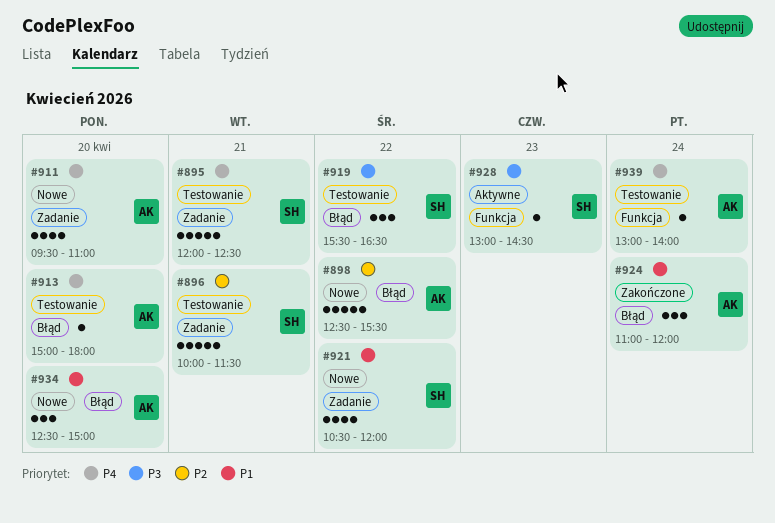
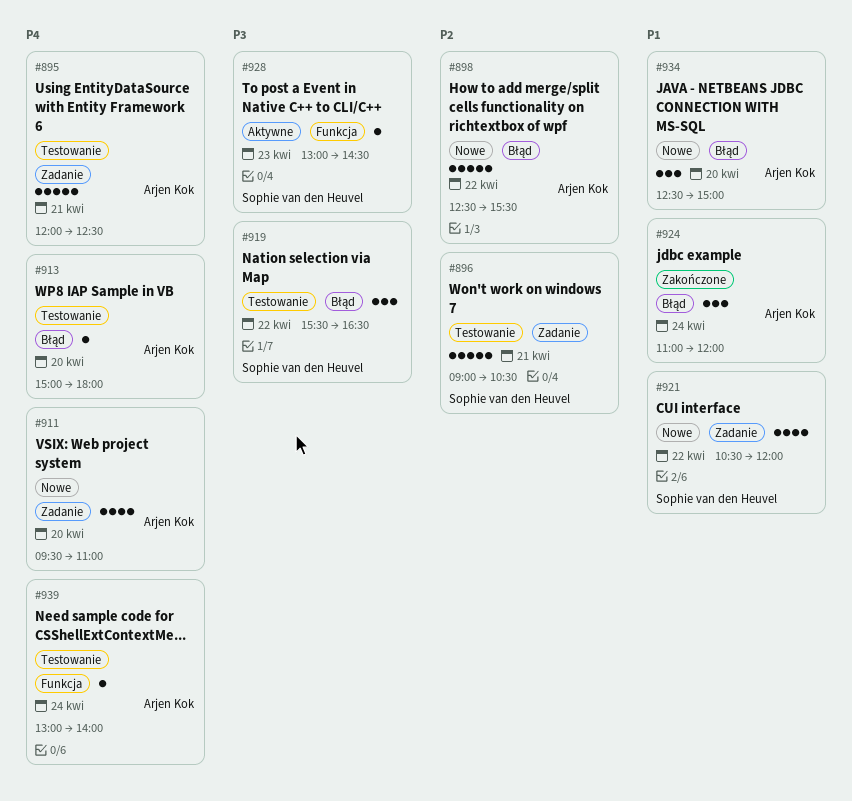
#895, owner: Sophie van den Heuvel -> Arjen Kok
#896, begins: 10:00 -> 09:00
#896, ends: 11:30 -> 10:30

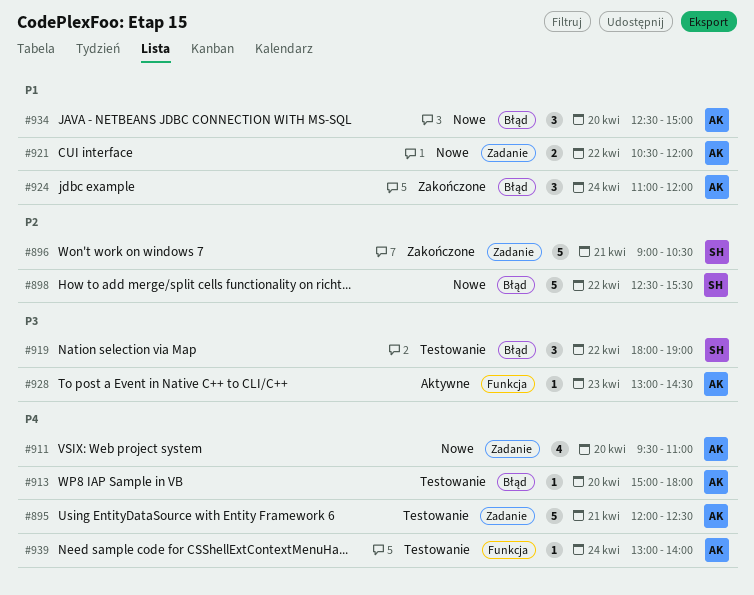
#896, status: Testowanie -> Zakończone
#898, owner: Arjen Kok -> Sophie van den Heuvel
#919, begins: 15:30 -> 18:00
#919, ends: 16:30 -> 19:00
#921, owner: Sophie van den Heuvel -> Arjen Kok
#921, estimate: 4 -> 2
#928, owner: Sophie van den Heuvel -> Arjen Kok

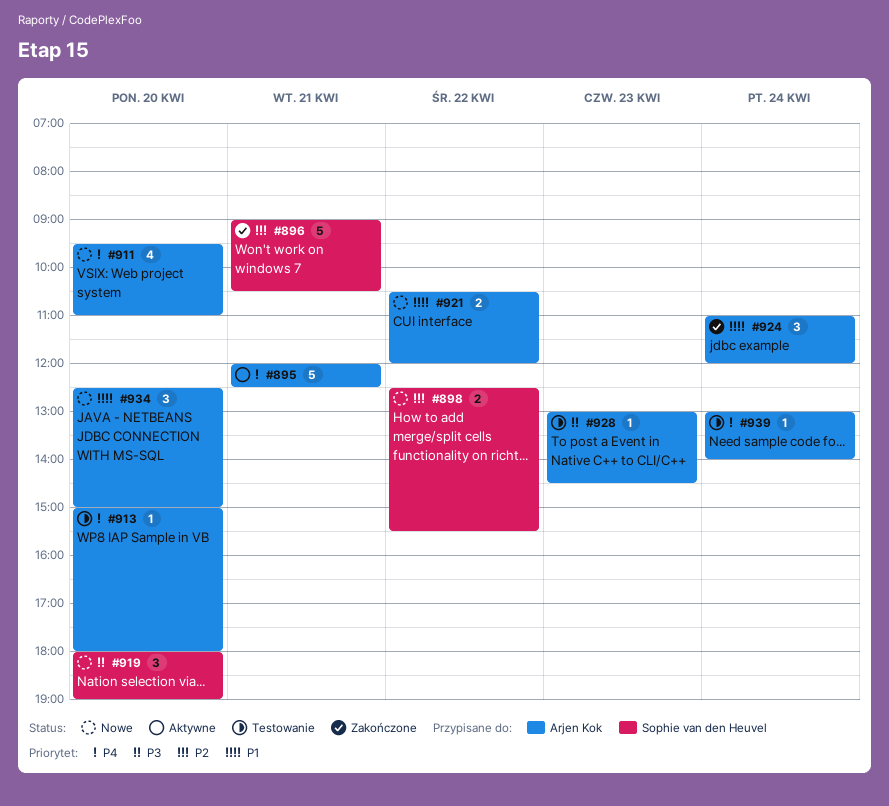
#895, status: Testowanie -> Aktywne
#898, estimate: 5 -> 2
#919, status: Testowanie -> Nowe
#919, day: Apr 22 -> Apr 20
#928, status: Aktywne -> Testowanie

